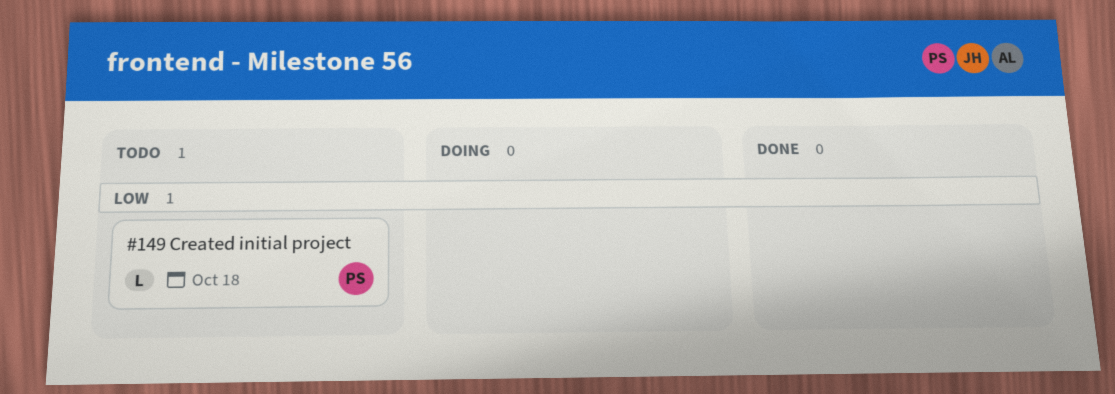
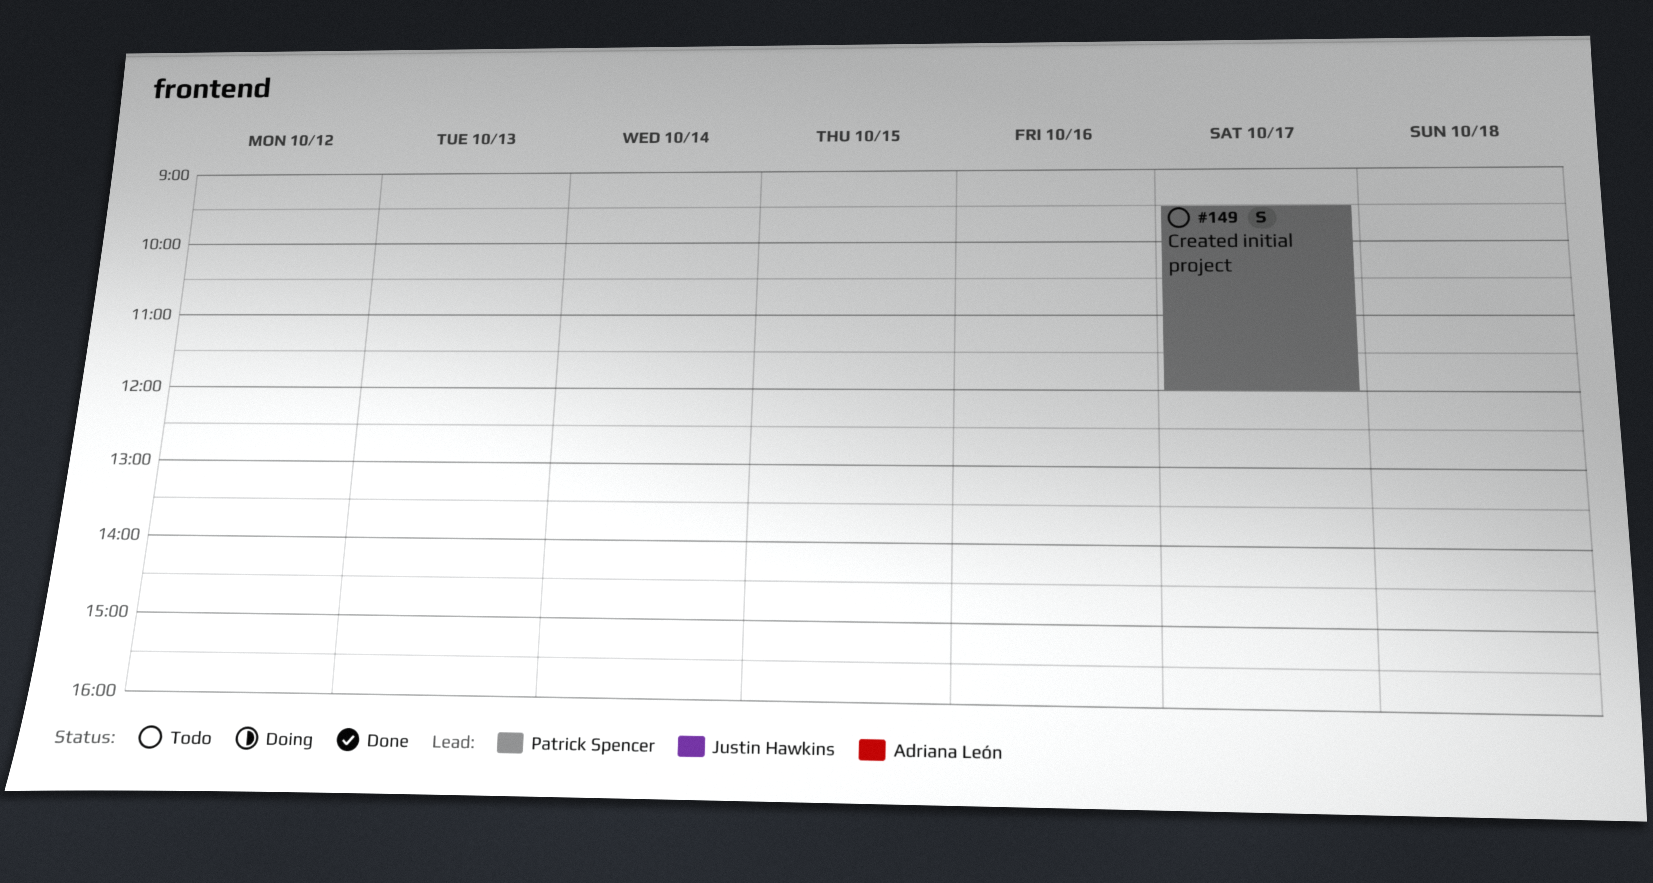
#149, estimate: L -> S
#149, day: Oct 18 -> Oct 17

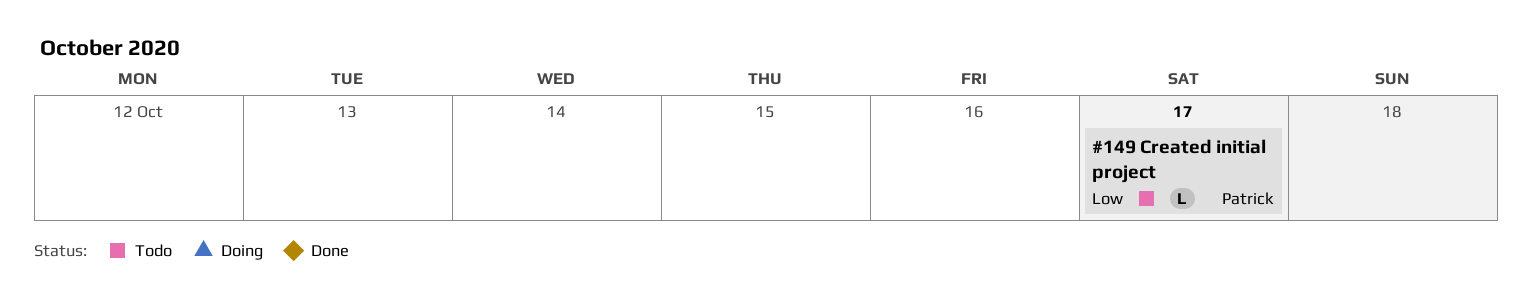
#149, estimate: S -> L

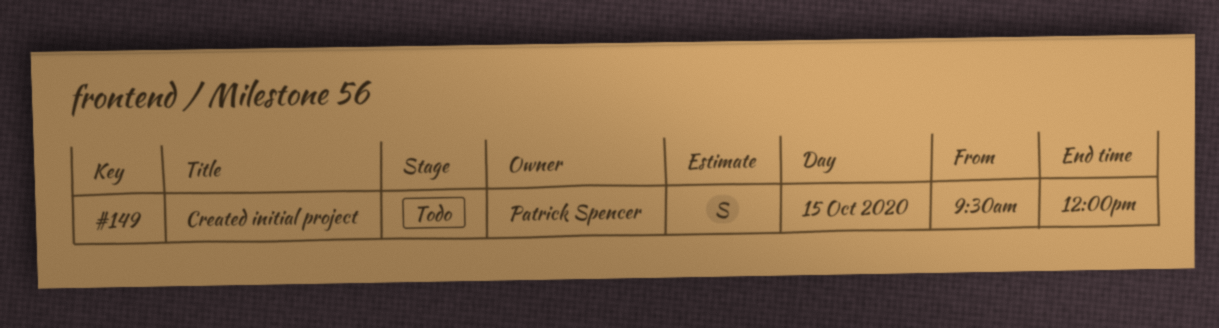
#149, estimate: L -> S
#149, day: Oct 17 -> Oct 15

